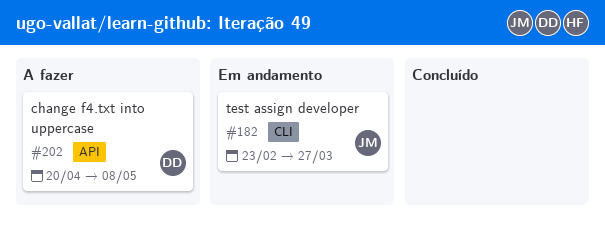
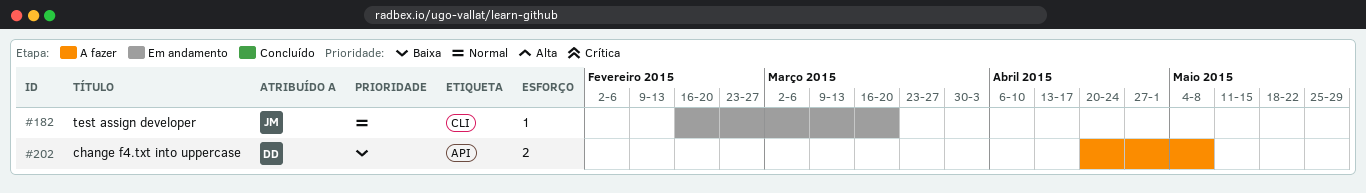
#182, start: Feb 23 -> Feb 16
#182, due: Mar 27 -> Mar 20

